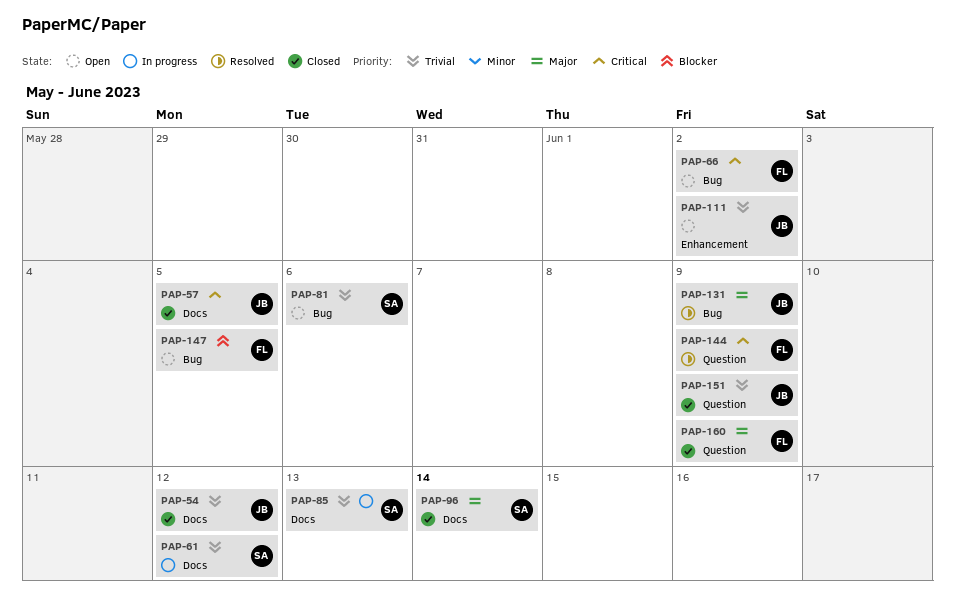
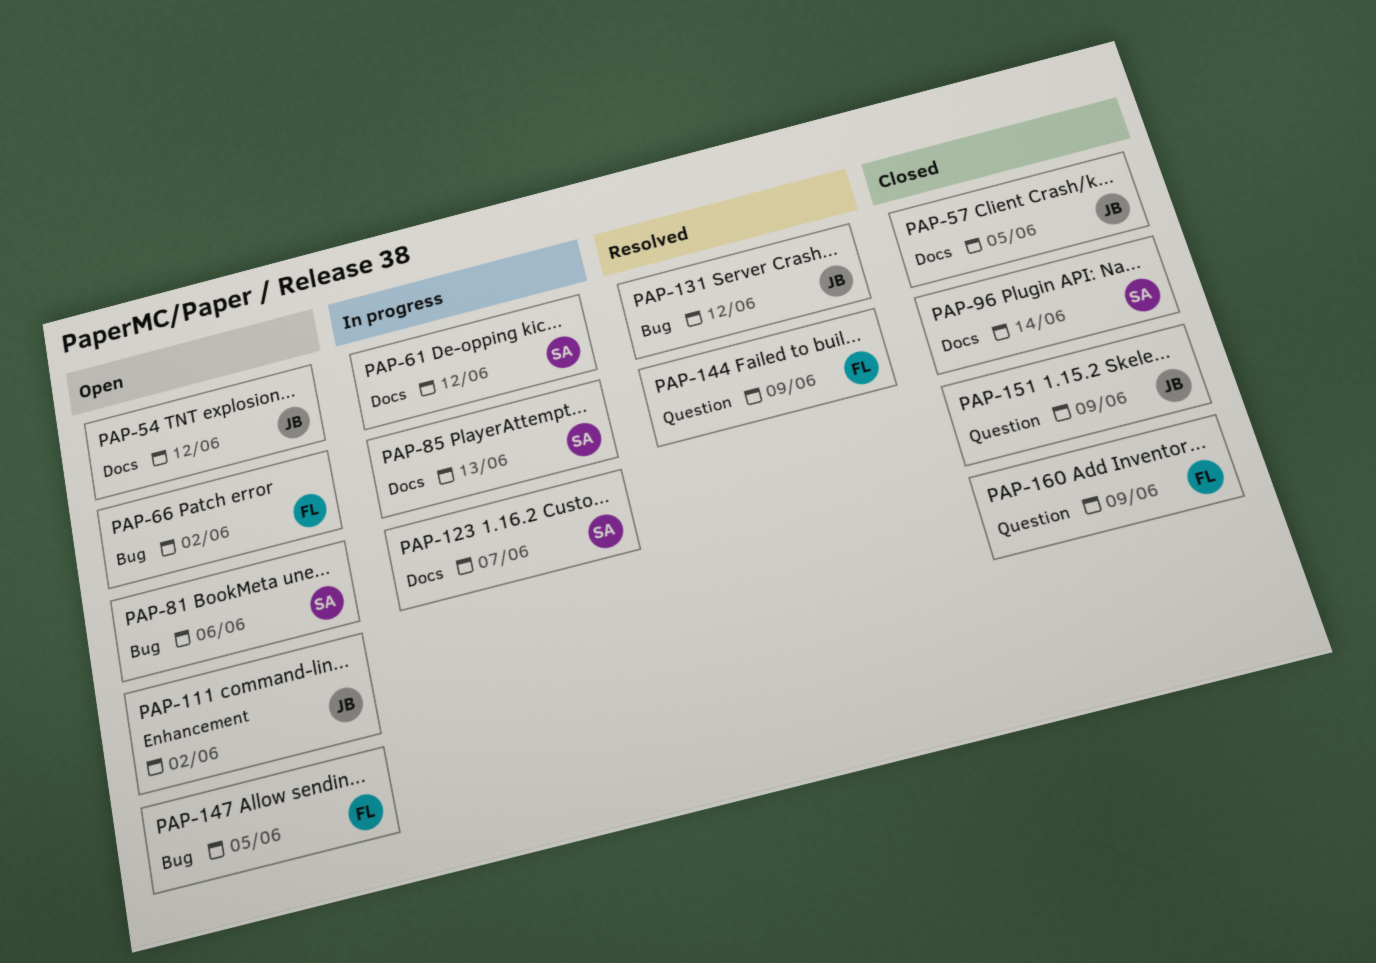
PAP-54, status: Closed -> Open
PAP-123: none -> present
PAP-131, due: Jun 9 -> Jun 12

